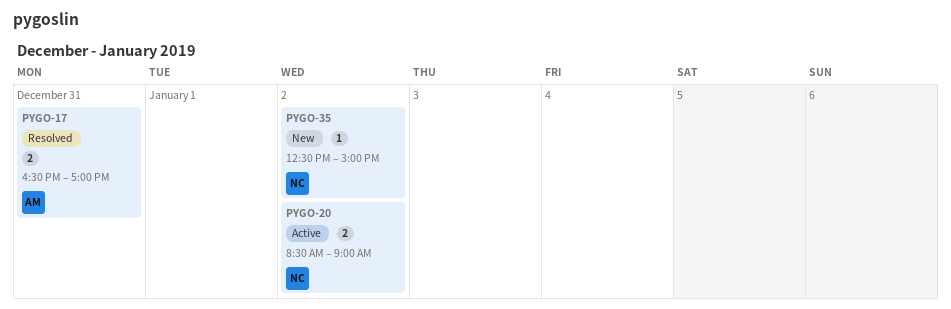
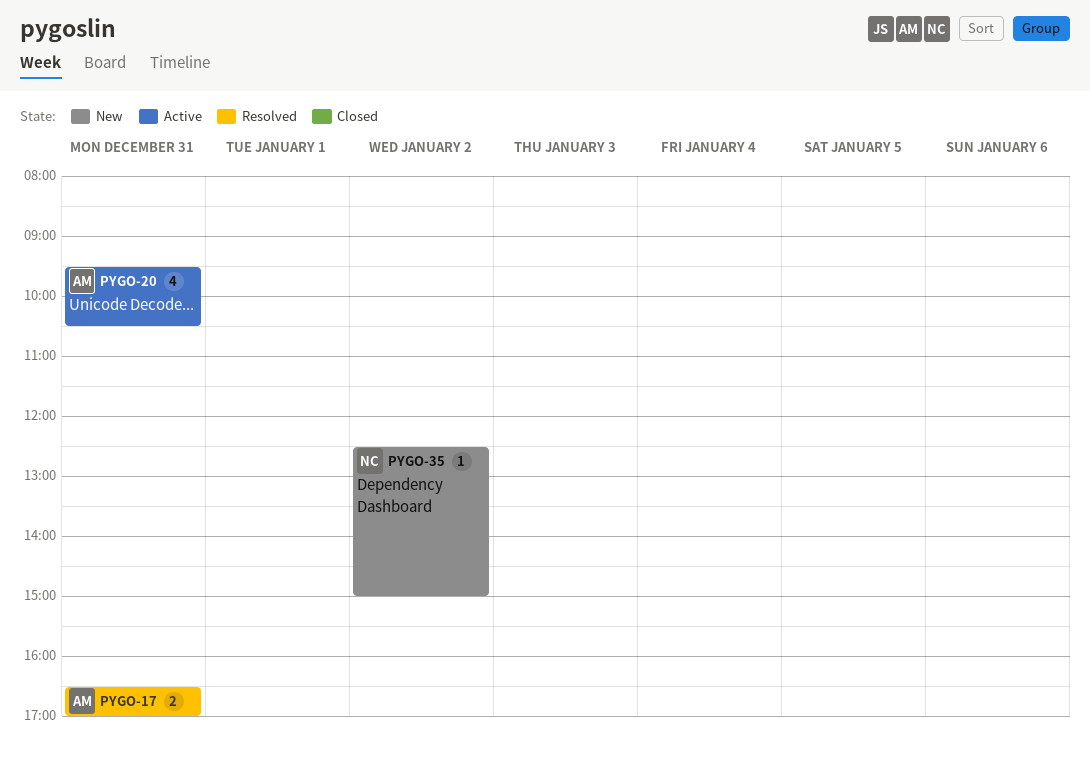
PYGO-20, owner: NC -> AM
PYGO-20, estimate: 2 -> 4
PYGO-20, day: Jan 2 -> Dec 31
PYGO-20, begins: 08:30 -> 09:30
PYGO-20, ends: 09:00 -> 10:30

